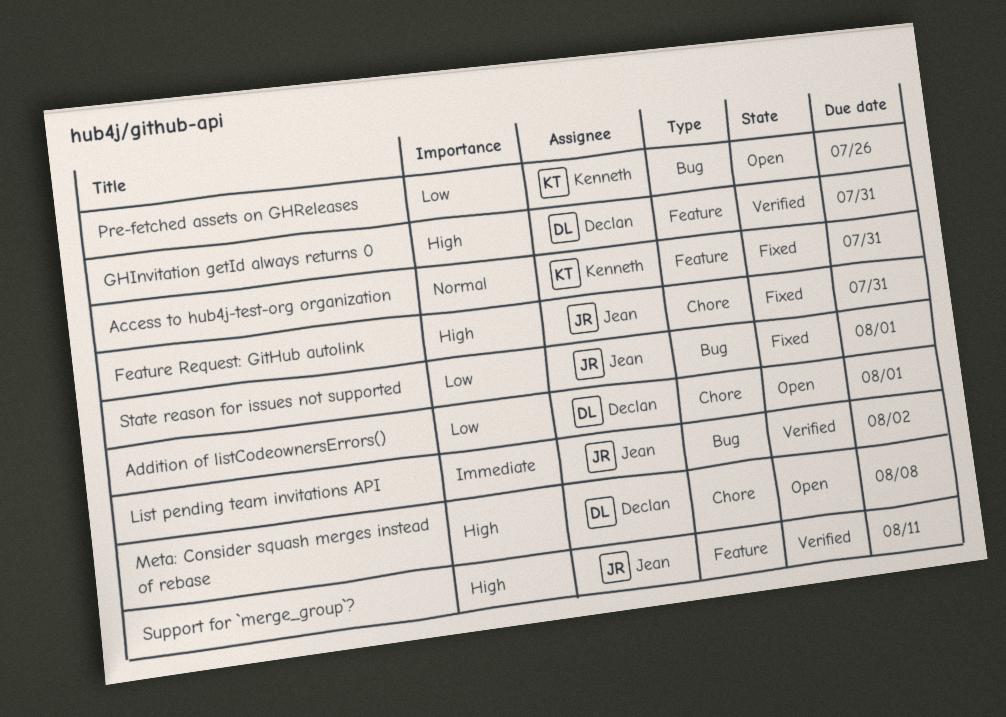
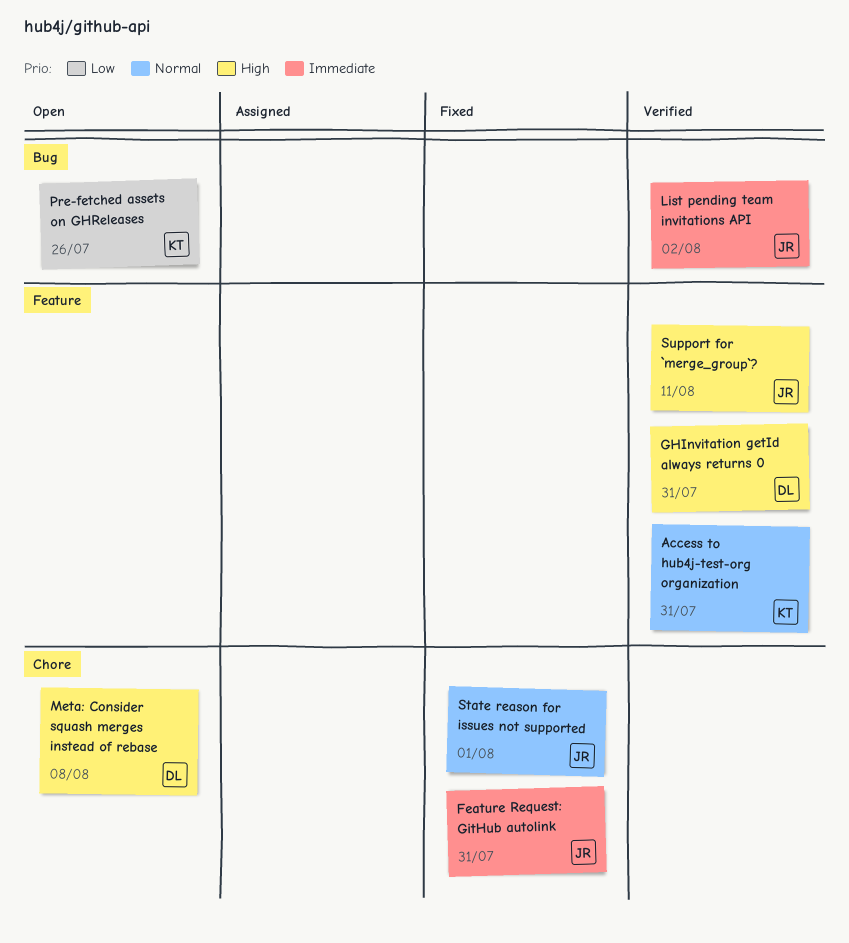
Access to hub4j-test-org organization, status: Fixed -> Verified
Addition of listCodeownersErrors(): present -> none
Feature Request: GitHub autolink, priority: High -> Immediate
State reason for issues not supported, priority: Low -> Normal
State reason for issues not supported, label: Bug -> Chore

